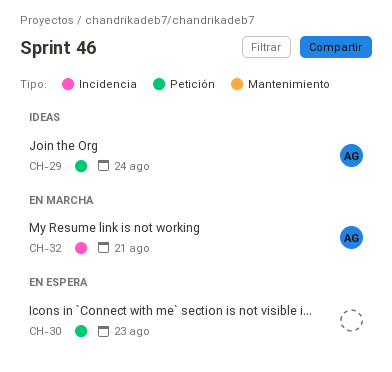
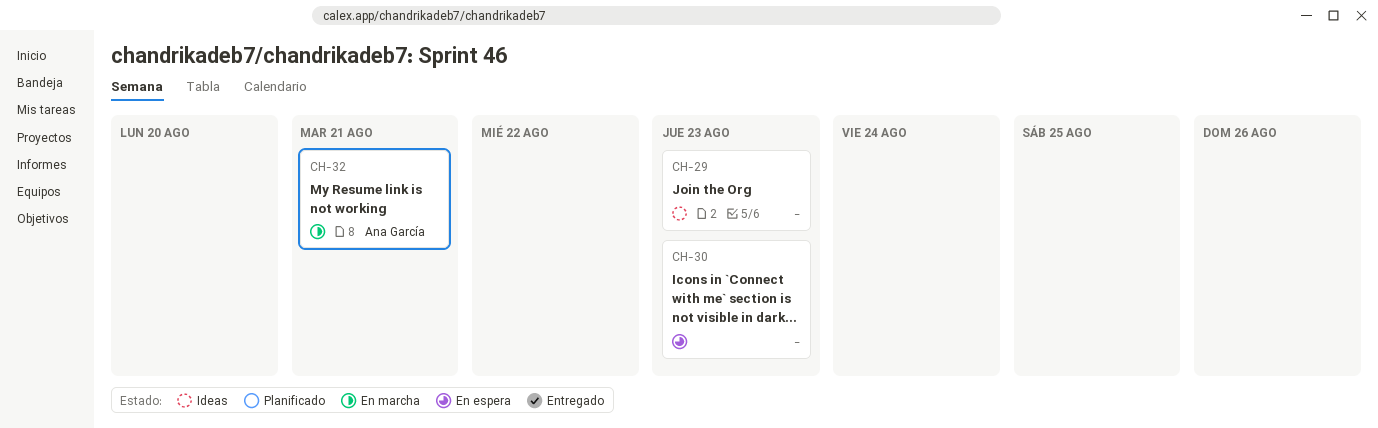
CH-29, owner: Ana García -> none
CH-29, due: Aug 24 -> Aug 23

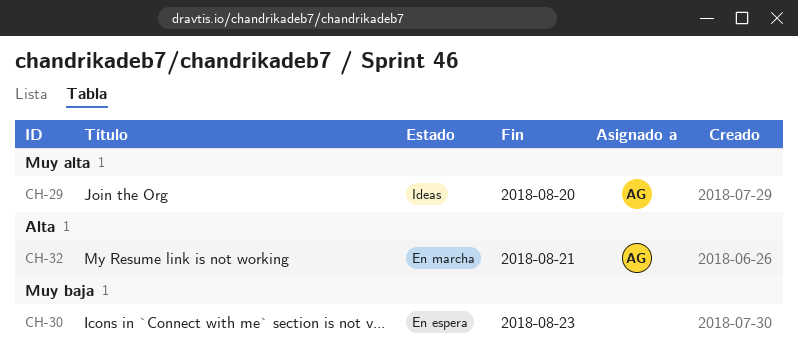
CH-29, owner: none -> Ana García
CH-29, due: Aug 23 -> Aug 20

